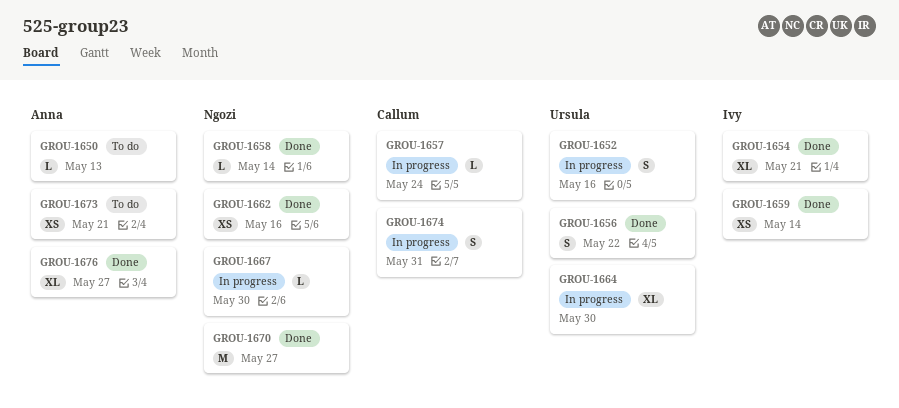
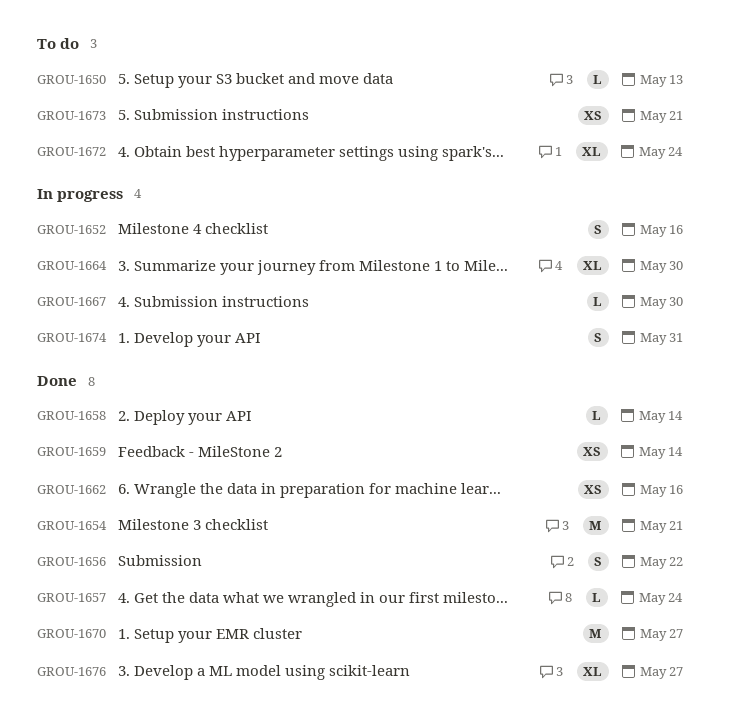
GROU-1654, estimate: XL -> M
GROU-1657, status: In progress -> Done
GROU-1672: none -> present

